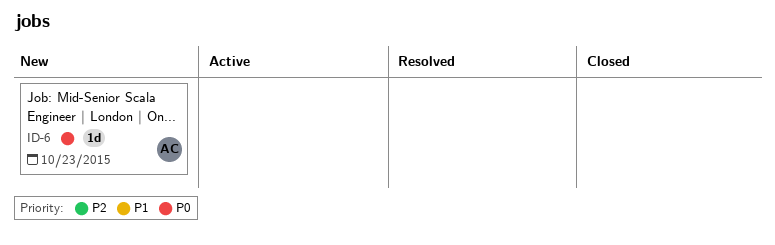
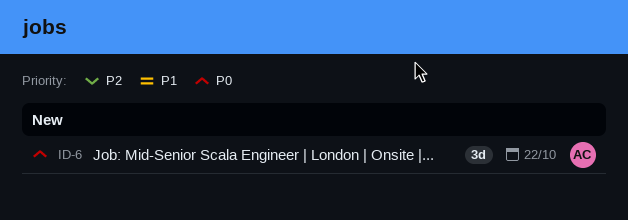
ID-6, estimate: 1d -> 3d
ID-6, due: Oct 23 -> Oct 22

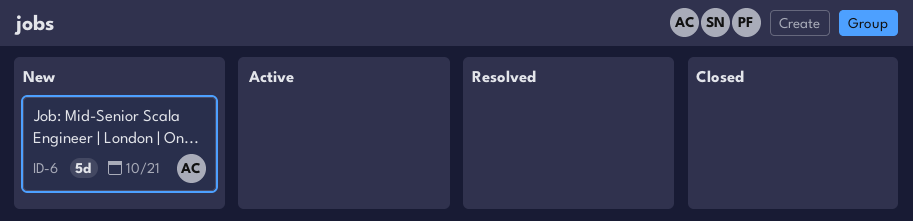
ID-6, estimate: 3d -> 5d
ID-6, due: Oct 22 -> Oct 21

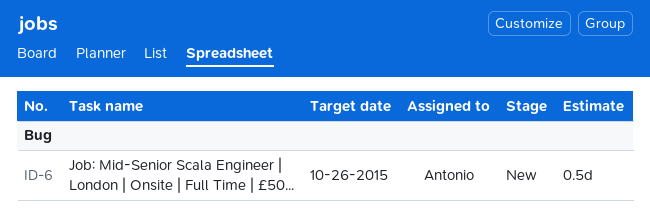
ID-6, estimate: 5d -> 0.5d
ID-6, due: Oct 21 -> Oct 26

